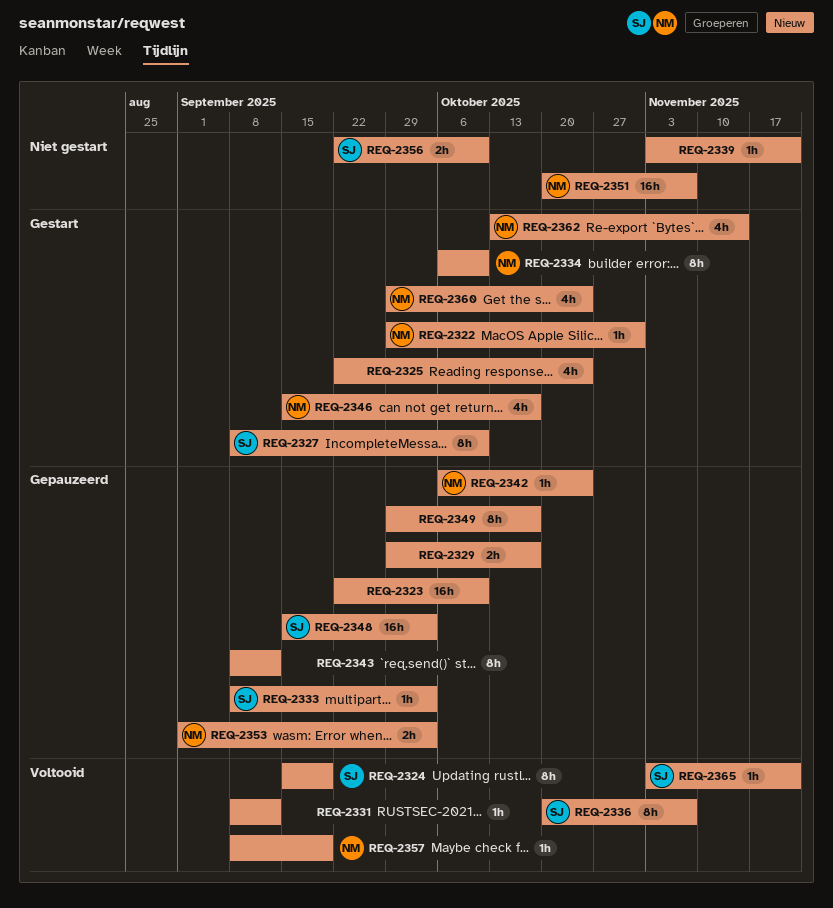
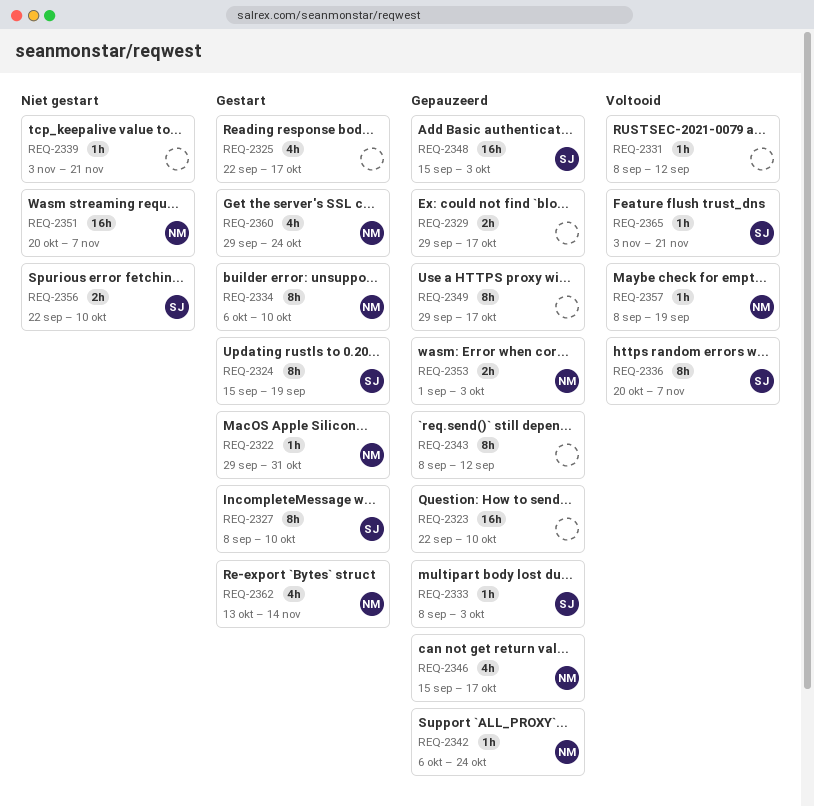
REQ-2324, status: Voltooid -> Gestart
REQ-2325, due: Oct 24 -> Oct 17
REQ-2346, status: Gestart -> Gepauzeerd

